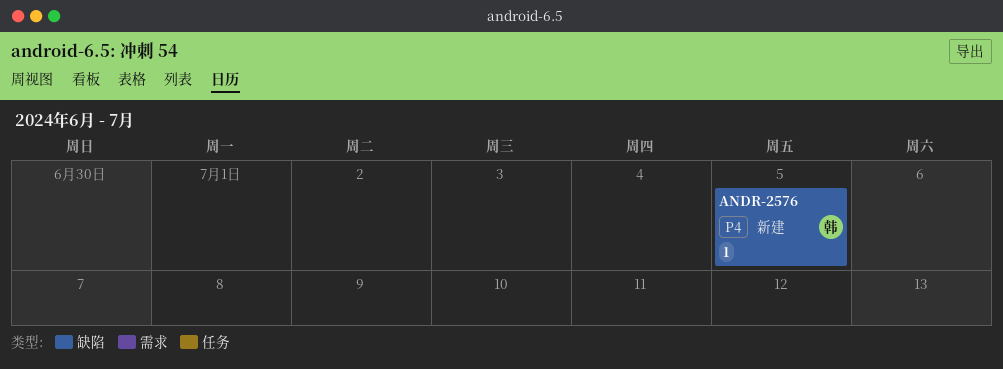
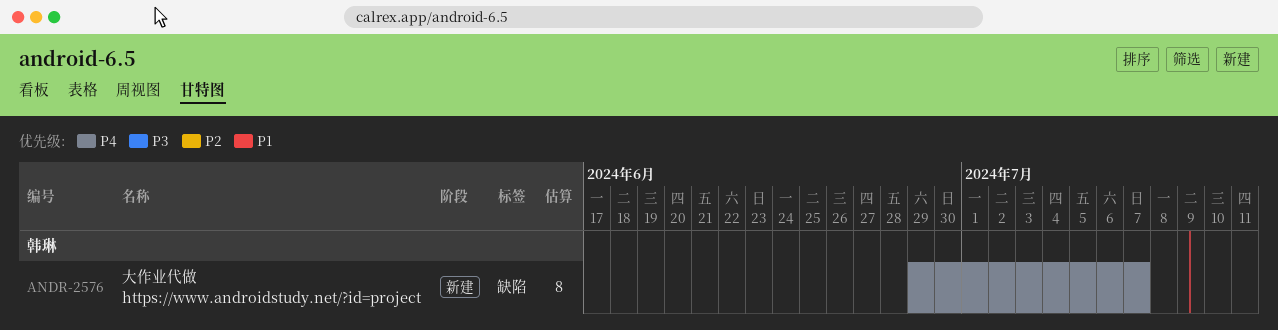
ANDR-2576, estimate: 1 -> 8
ANDR-2576, due: Jul 5 -> Jul 7

